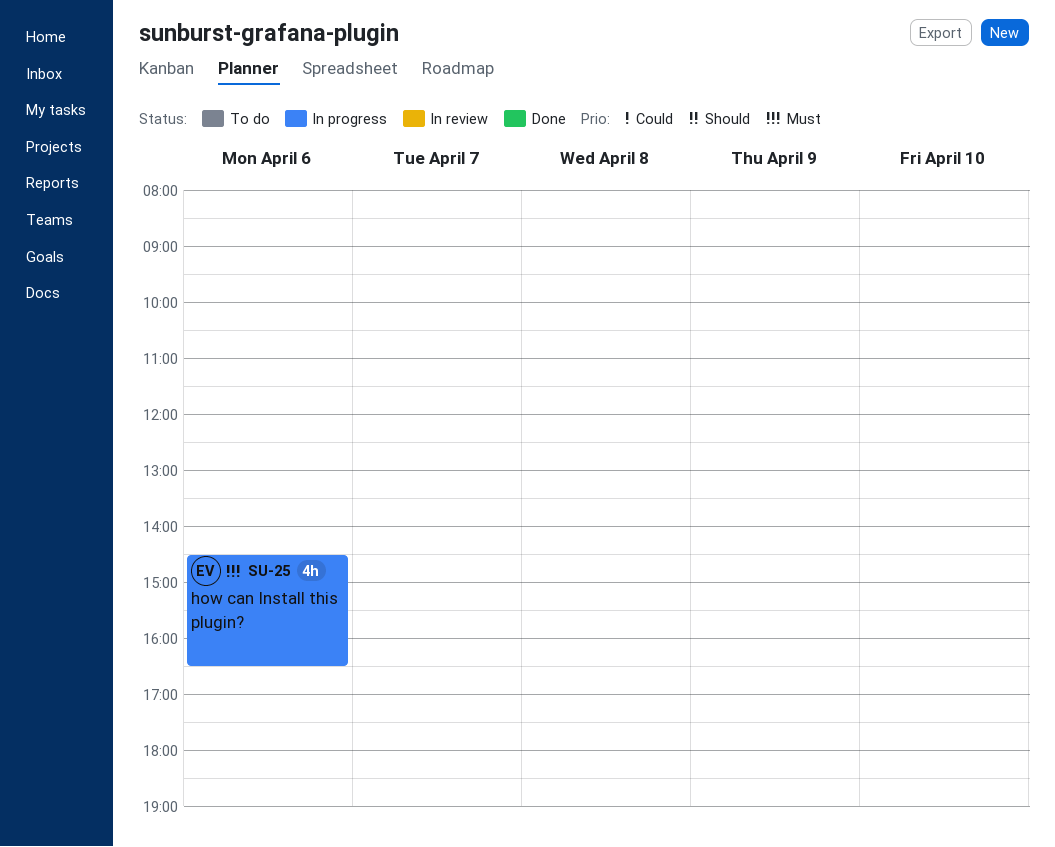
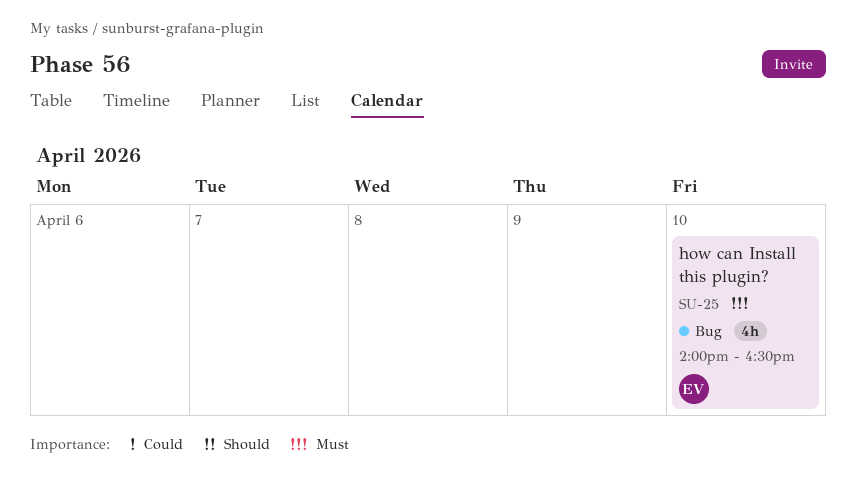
SU-25, day: Apr 6 -> Apr 10
SU-25, begins: 14:30 -> 14:00

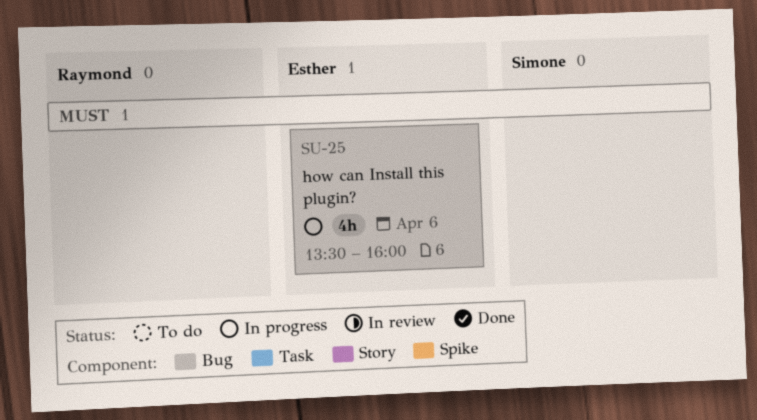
SU-25, day: Apr 10 -> Apr 6
SU-25, begins: 14:00 -> 13:30
SU-25, ends: 16:30 -> 16:00

